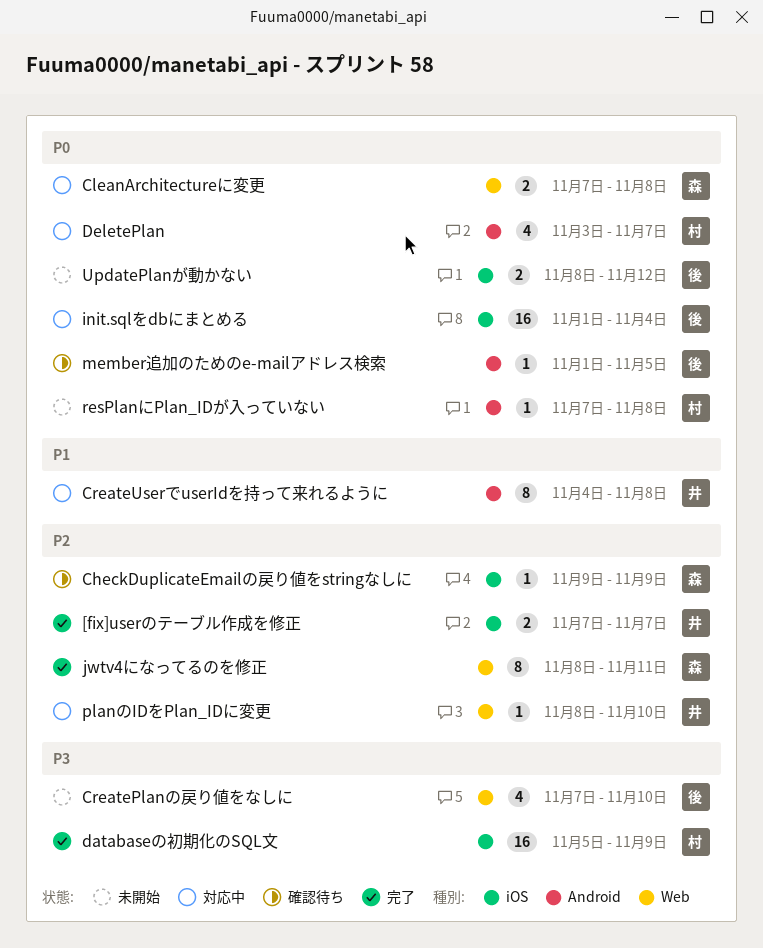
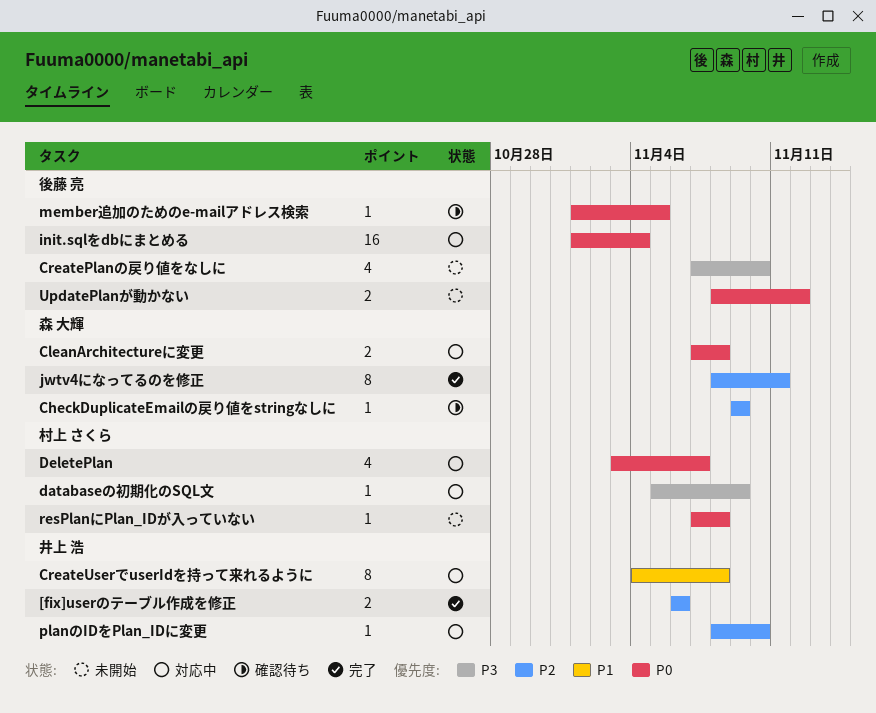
[fix]userのテーブル作成を修正, start: Nov 7 -> Nov 6
[fix]userのテーブル作成を修正, due: Nov 7 -> Nov 6
databaseの初期化のSQL文, status: 完了 -> 対応中
databaseの初期化のSQL文, estimate: 16 -> 1

